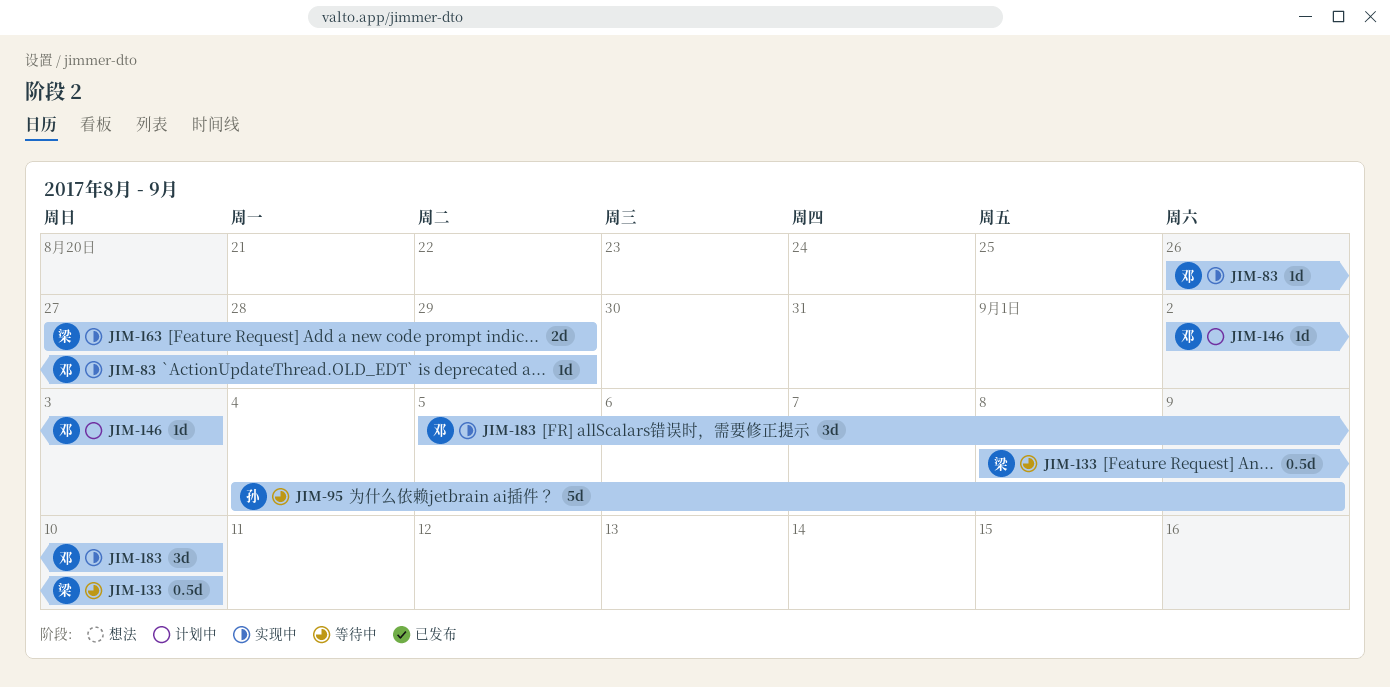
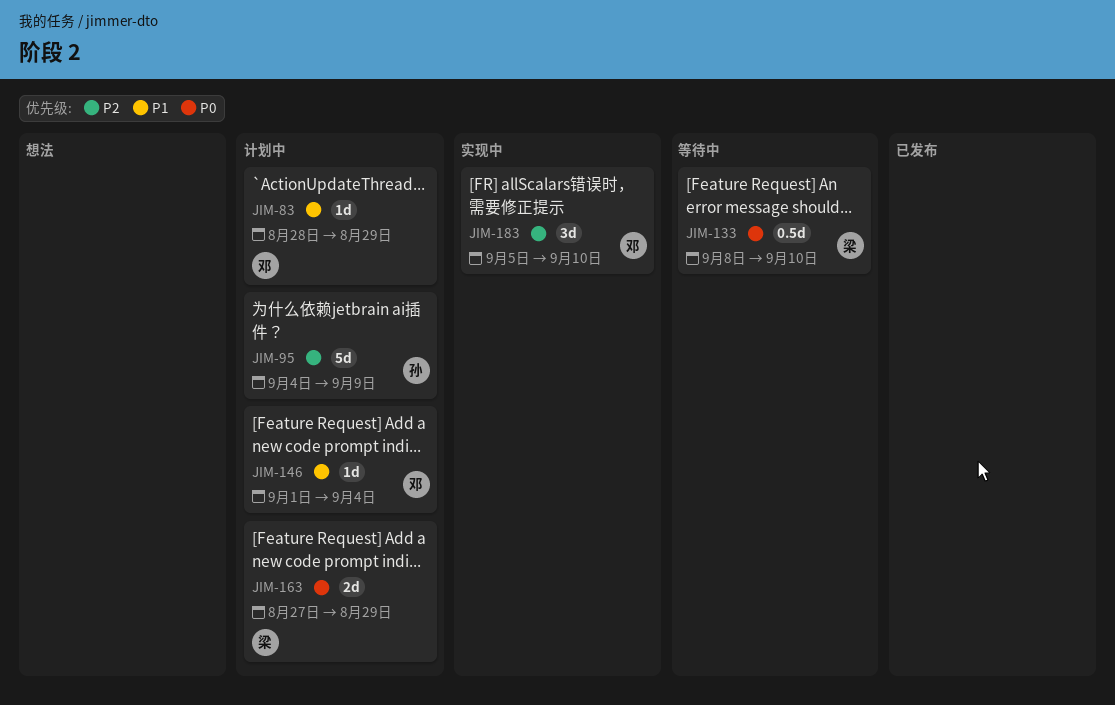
JIM-83, status: 实现中 -> 计划中
JIM-83, start: Aug 26 -> Aug 28
JIM-95, status: 等待中 -> 计划中
JIM-146, start: Sep 2 -> Sep 1
JIM-146, due: Sep 3 -> Sep 4
JIM-163, status: 实现中 -> 计划中

